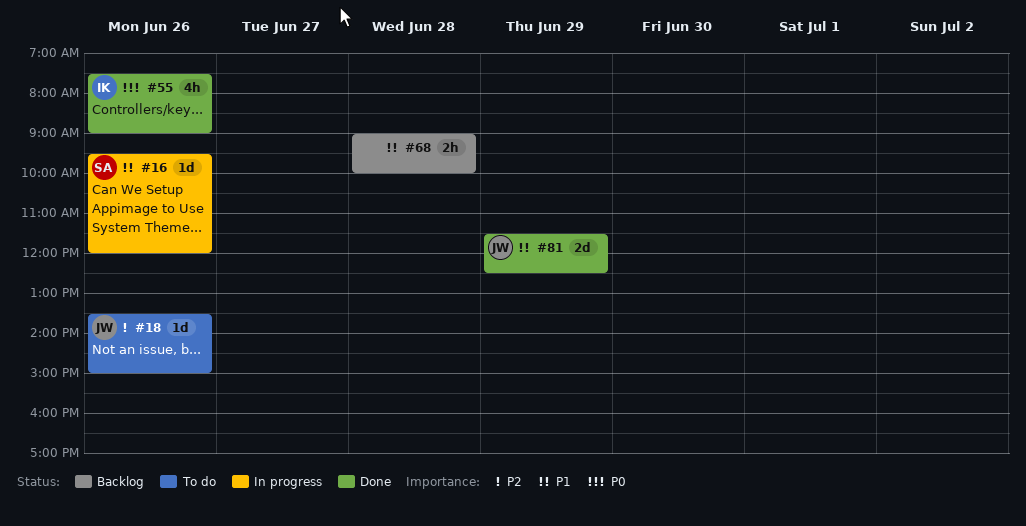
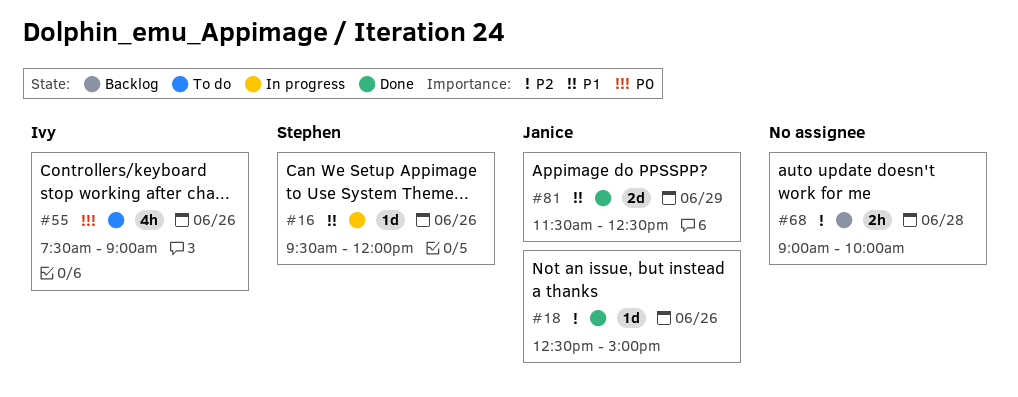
#18, status: To do -> Done
#18, begins: 13:30 -> 12:30
#55, status: Done -> To do
#68, priority: P1 -> P2

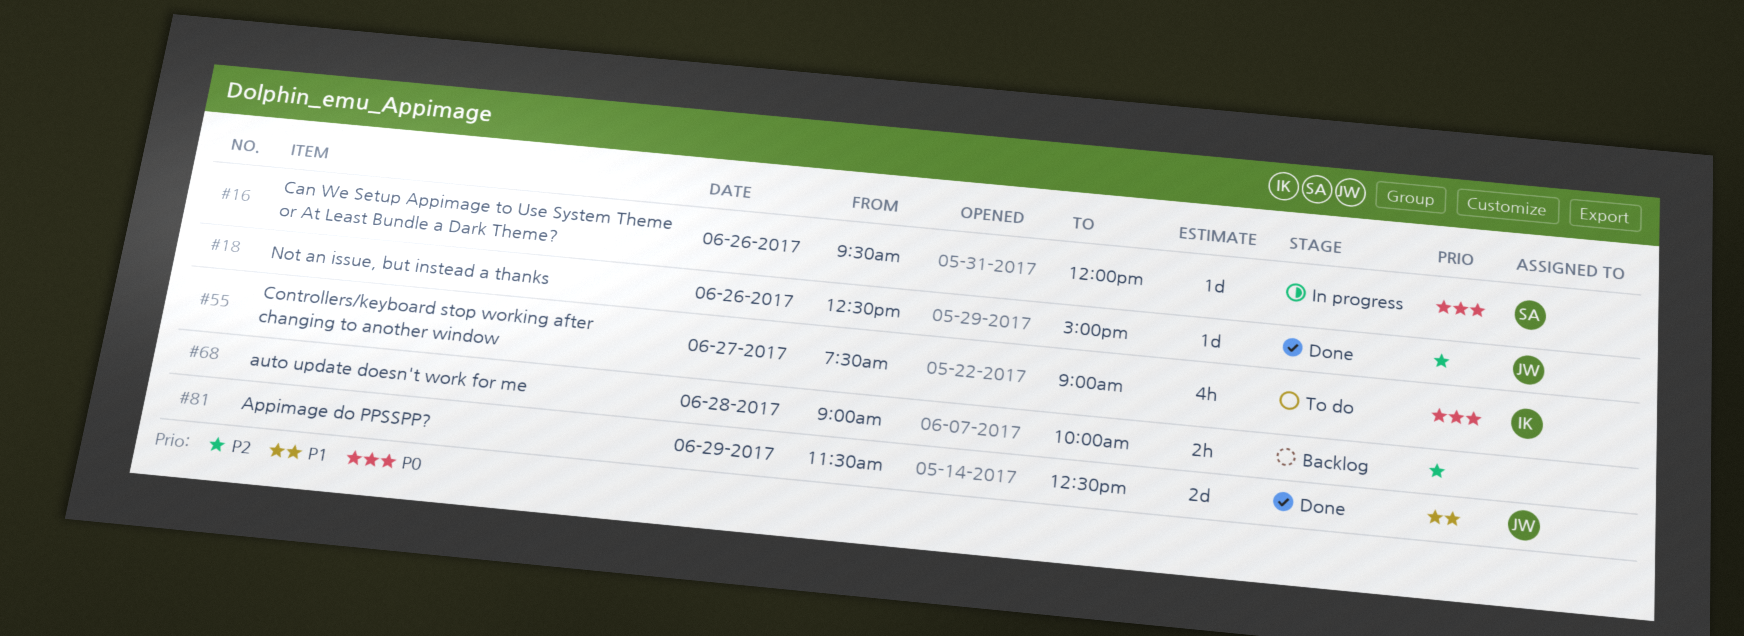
#16, priority: P1 -> P0
#55, day: Jun 26 -> Jun 27

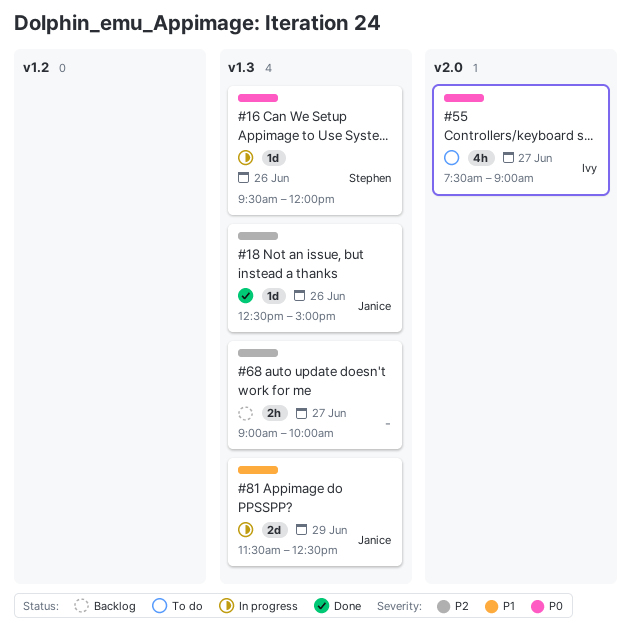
#68, day: Jun 28 -> Jun 27
#81, status: Done -> In progress

